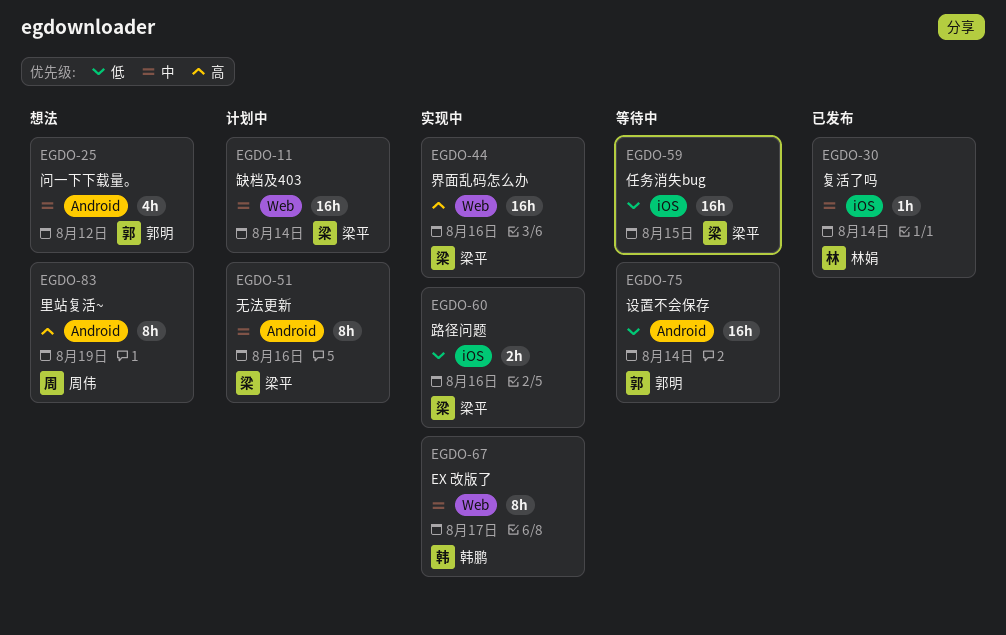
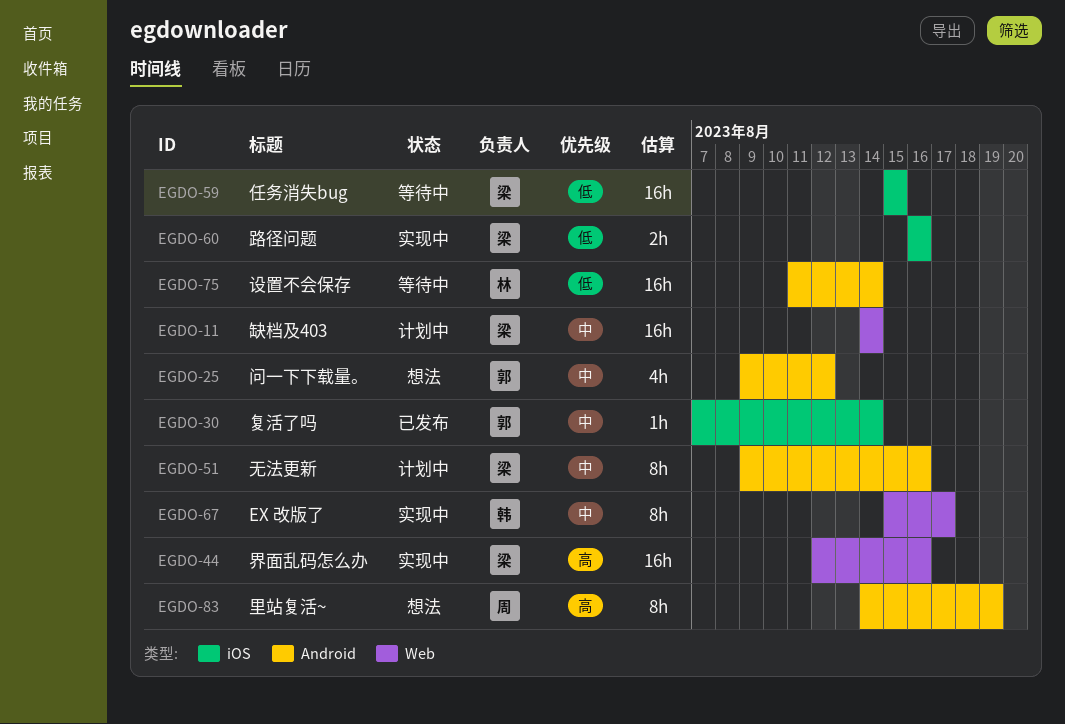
EGDO-30, owner: 林娟 -> 郭明
EGDO-75, owner: 郭明 -> 林娟

